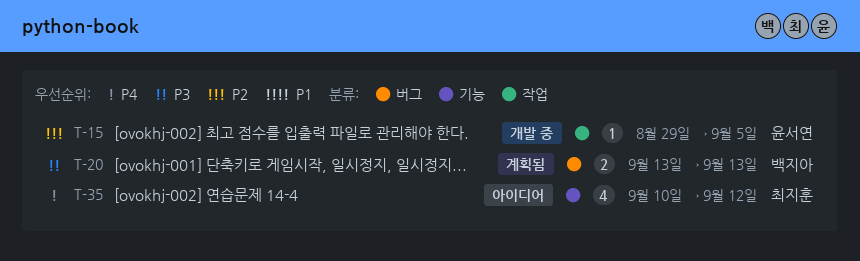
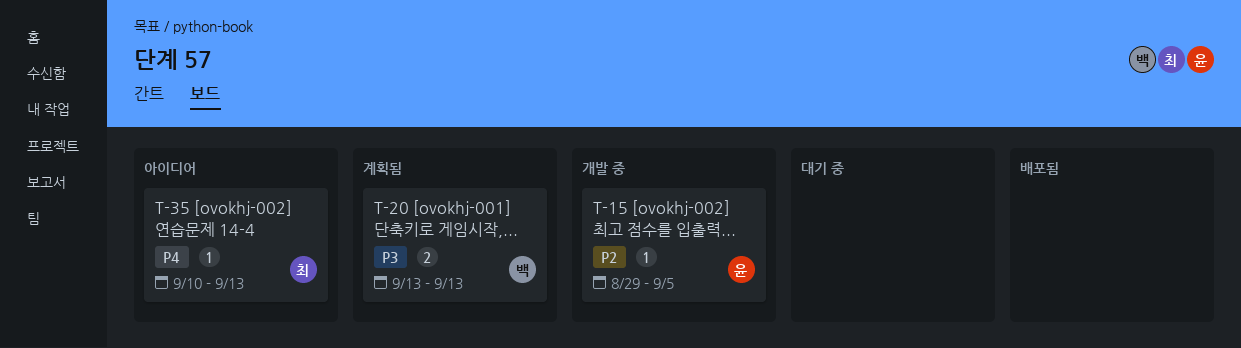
T-35, estimate: 4 -> 1
T-35, due: Sep 12 -> Sep 13

